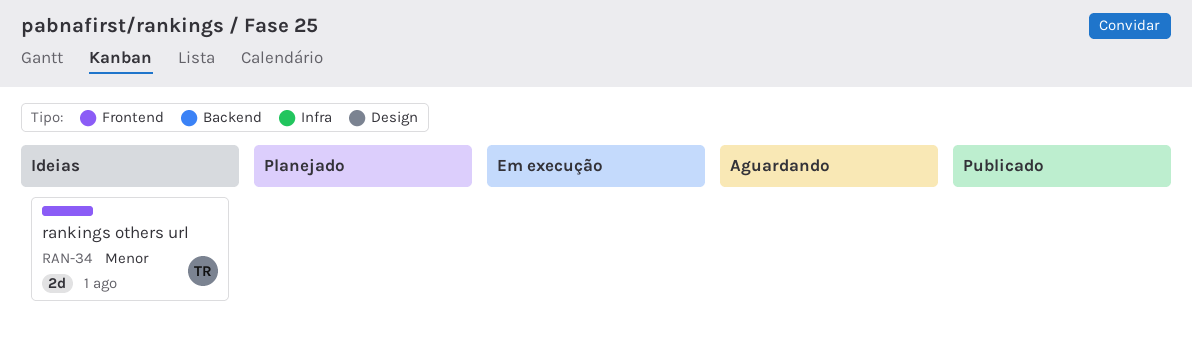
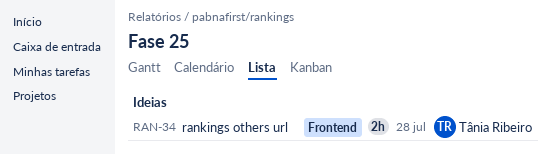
RAN-34, estimate: 2d -> 2h
RAN-34, due: Aug 1 -> Jul 28

